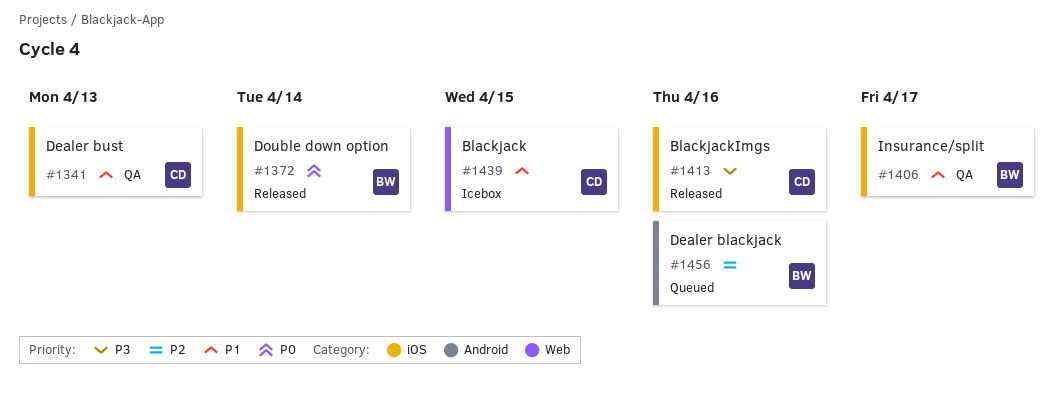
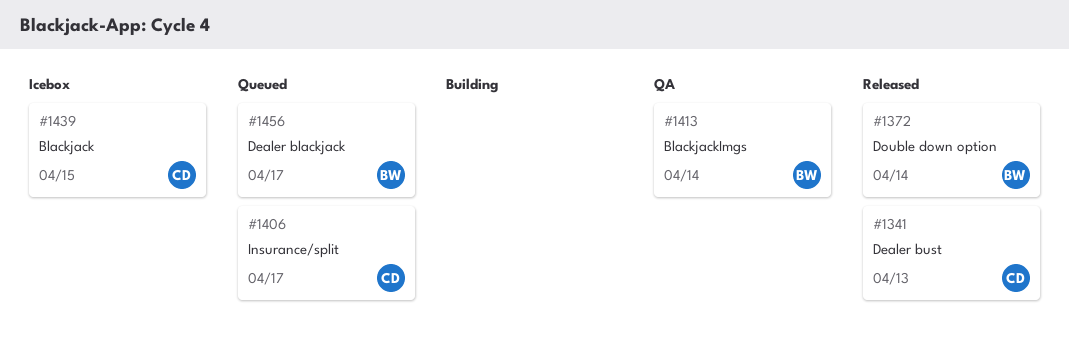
#1341, status: QA -> Released
#1406, status: QA -> Queued
#1406, owner: BW -> CD
#1413, status: Released -> QA
#1413, owner: CD -> BW
#1413, due: Apr 16 -> Apr 14
#1456, due: Apr 16 -> Apr 17

